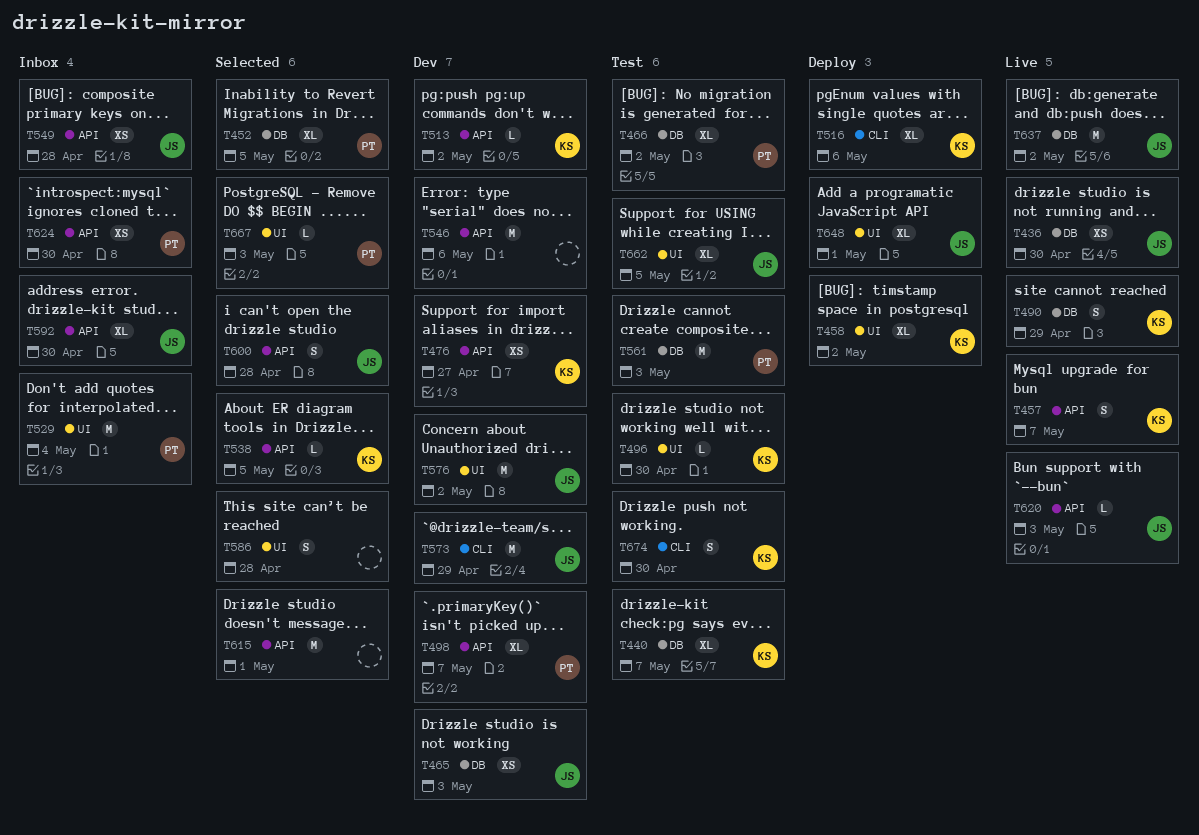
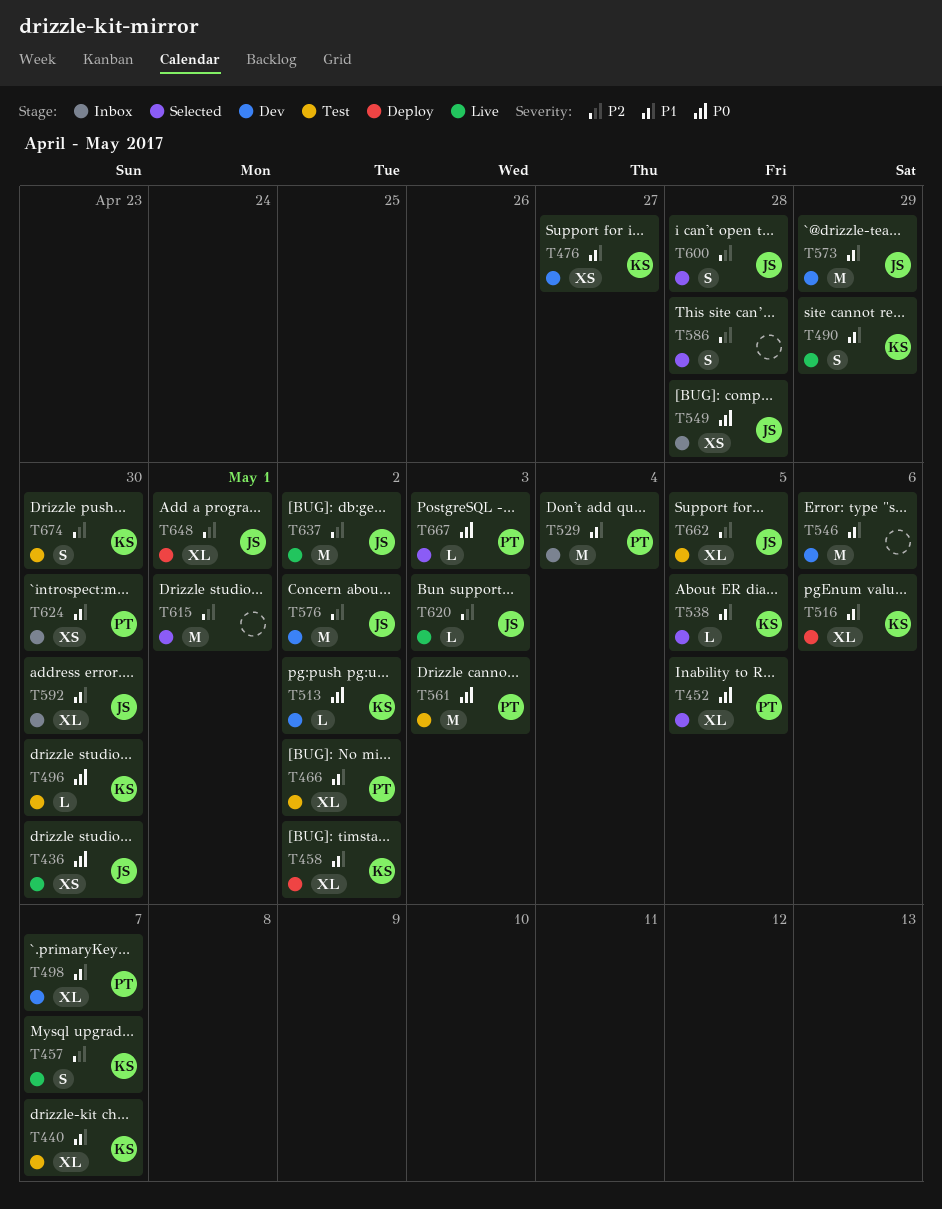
T465: present -> none

